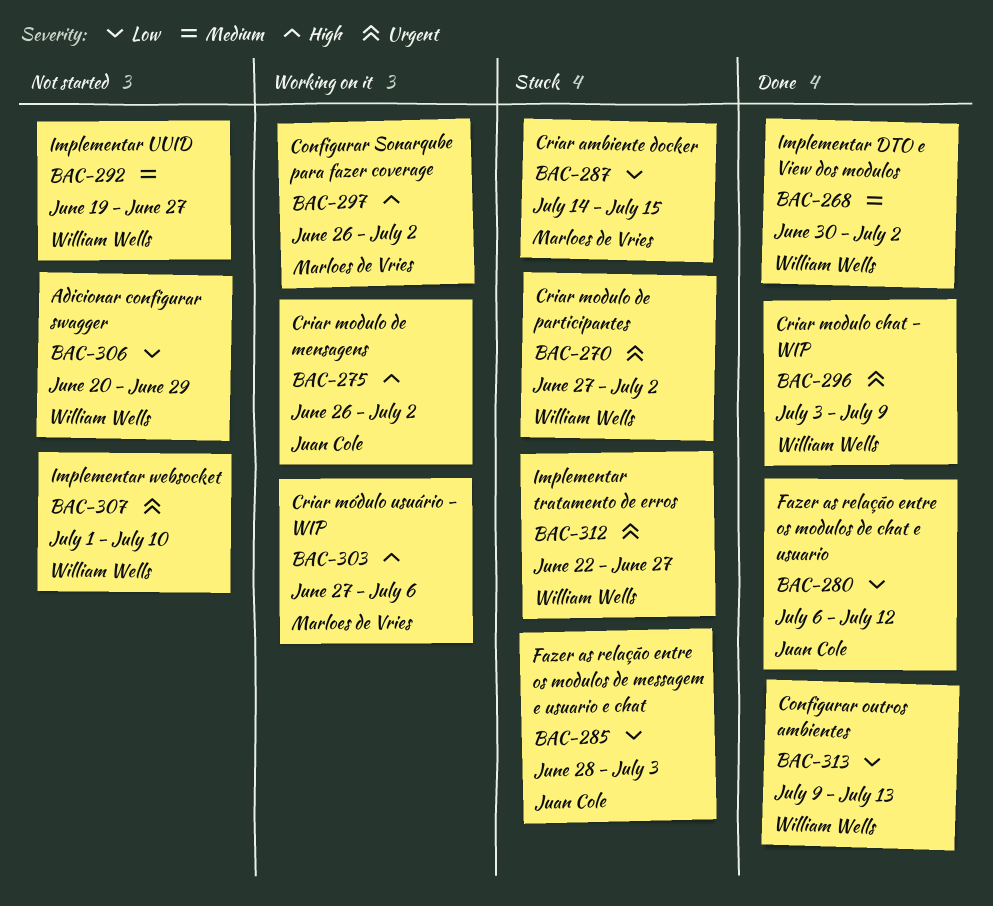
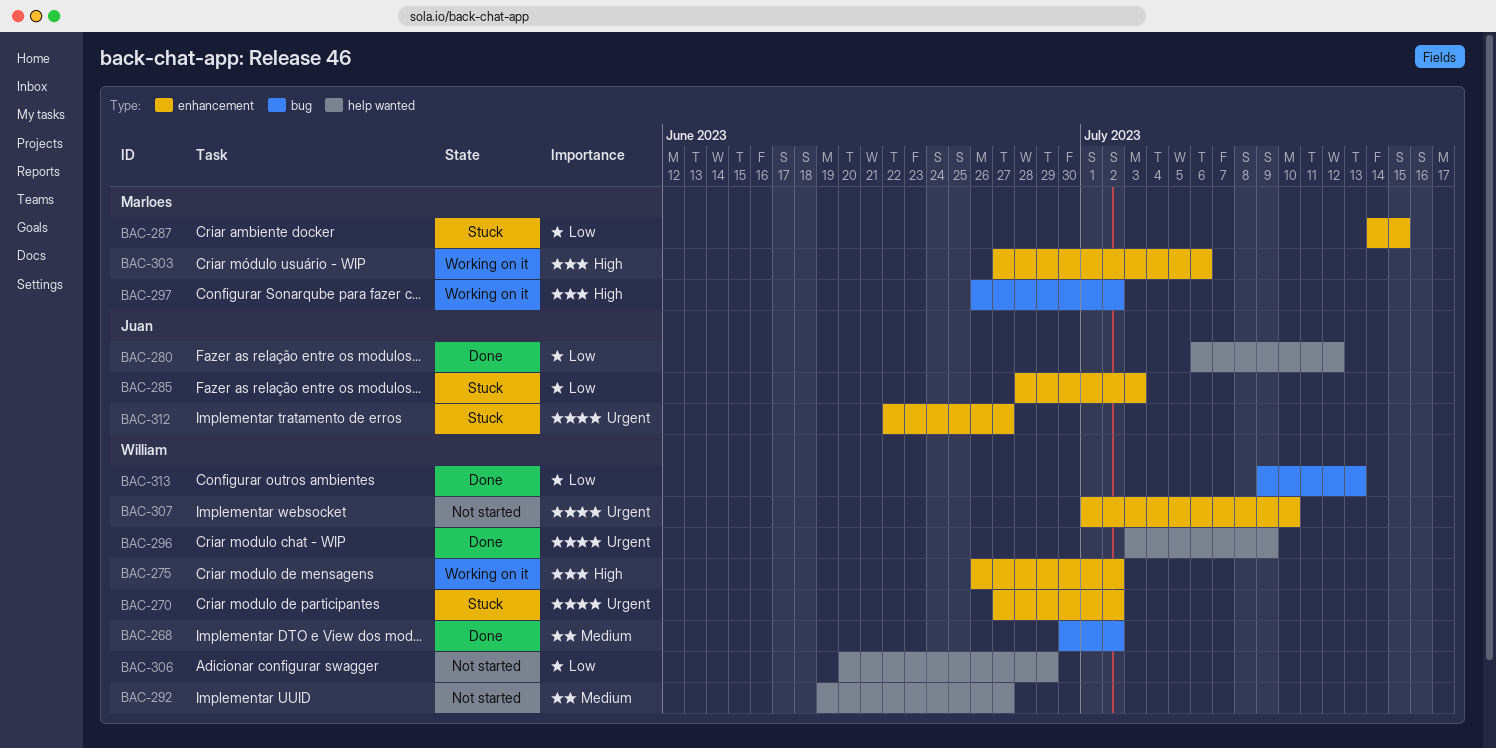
BAC-275, owner: Juan Cole -> William Wells
BAC-312, owner: William Wells -> Juan Cole

